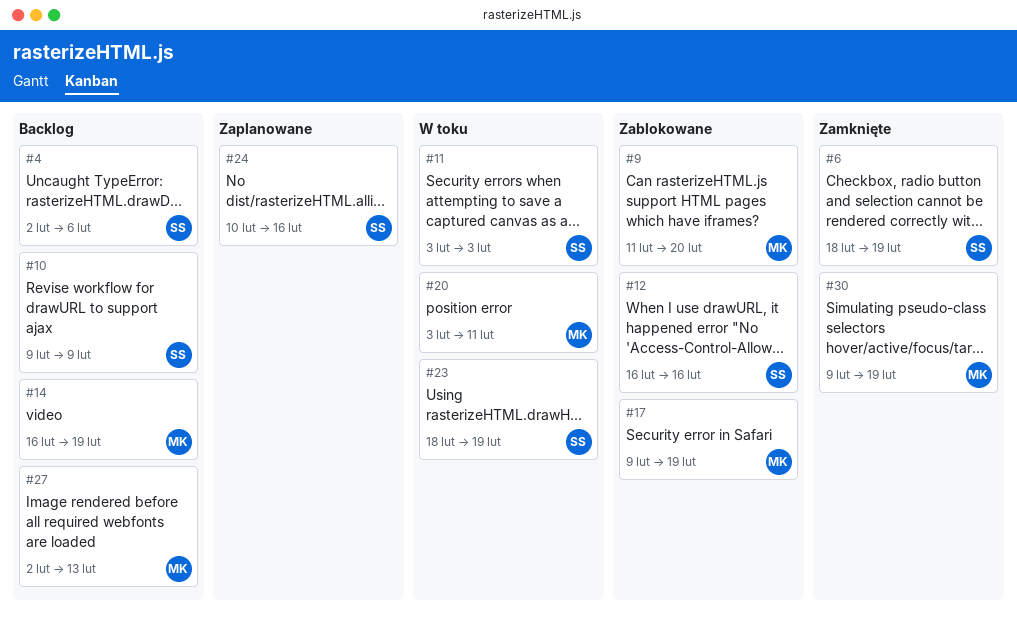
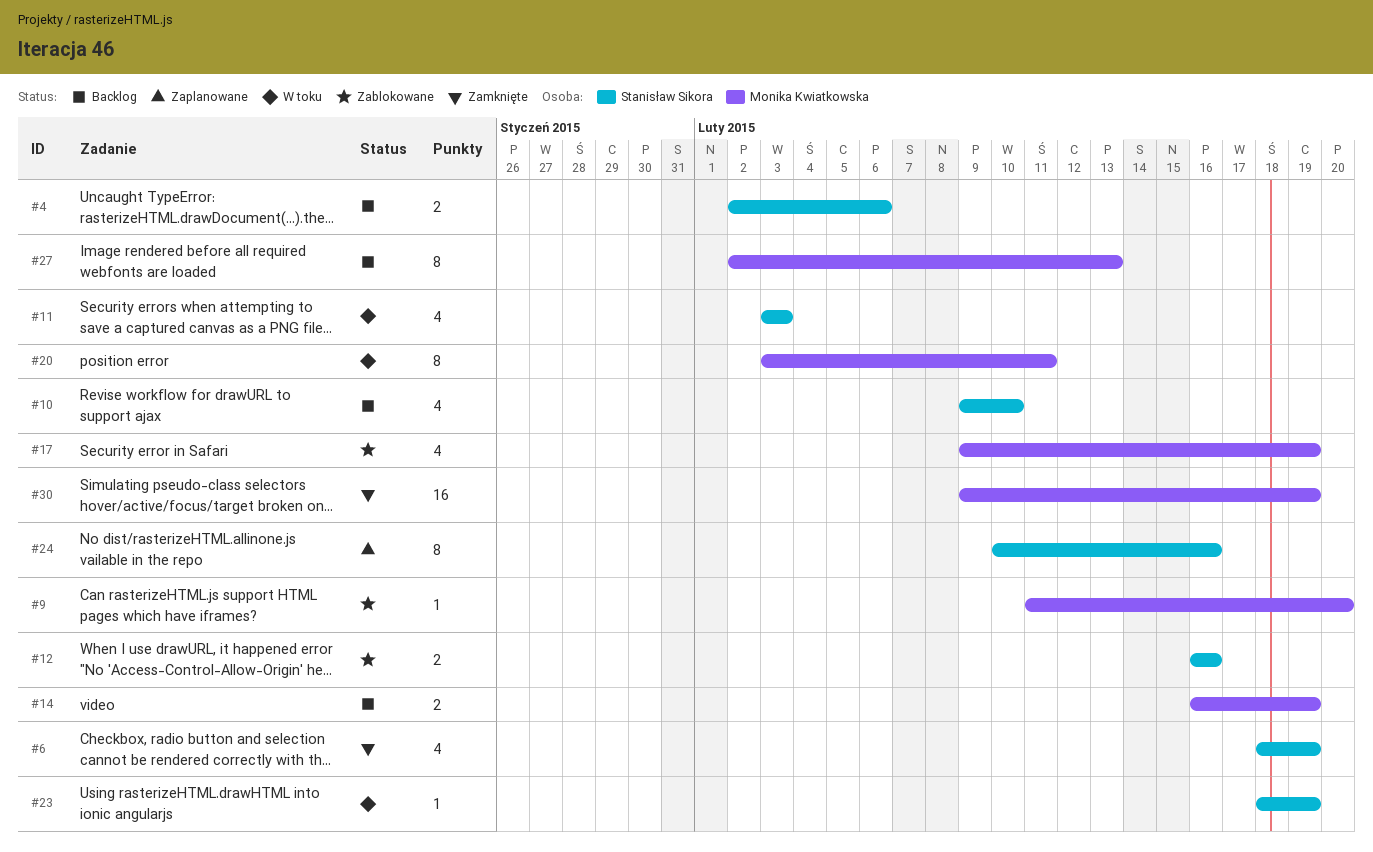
#10, due: Feb 9 -> Feb 10

